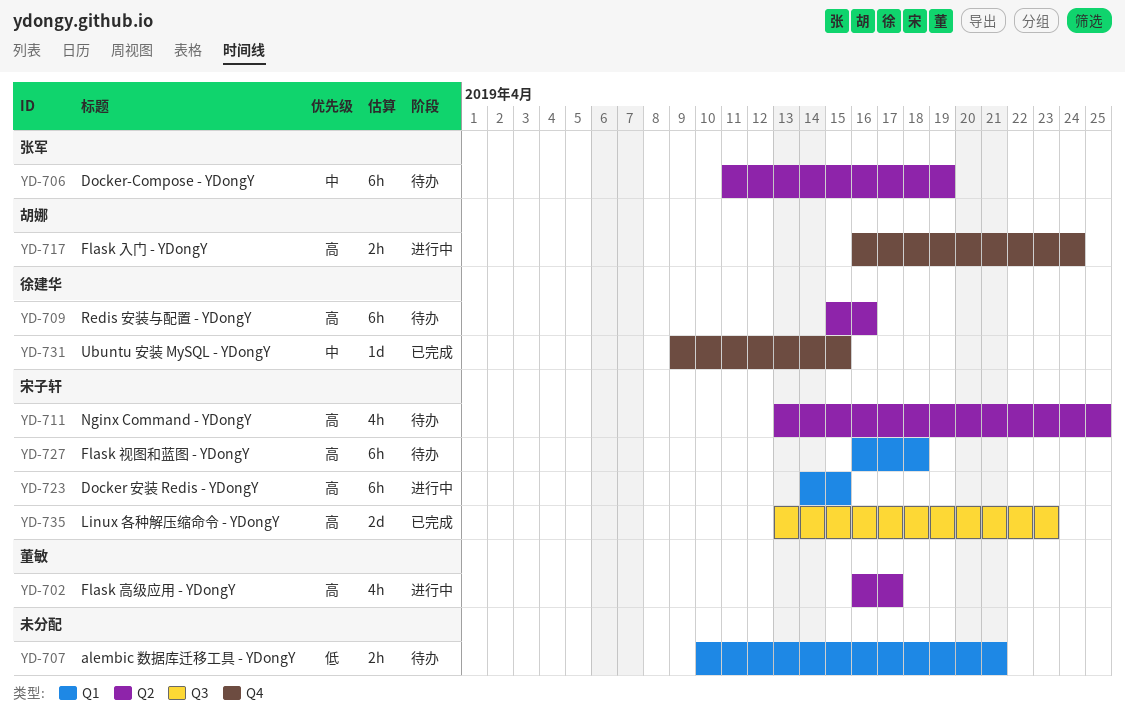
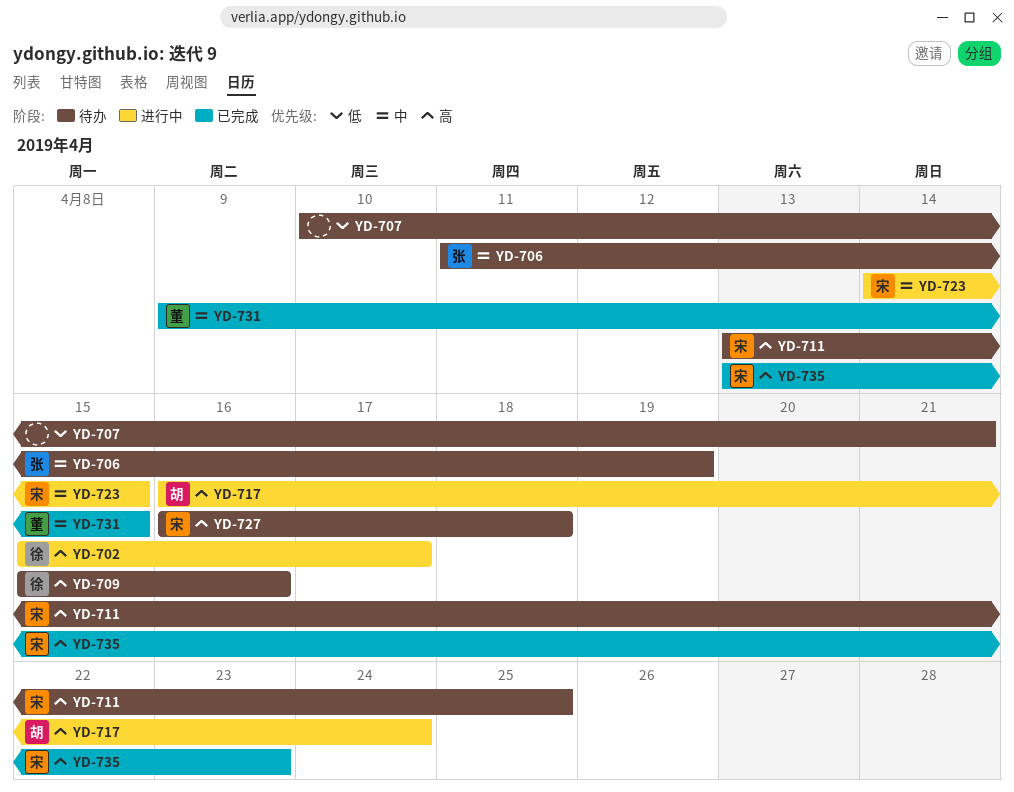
YD-702, owner: 董敏 -> 徐建华
YD-702, start: Apr 16 -> Apr 15
YD-723, priority: 高 -> 中
YD-731, owner: 徐建华 -> 董敏

